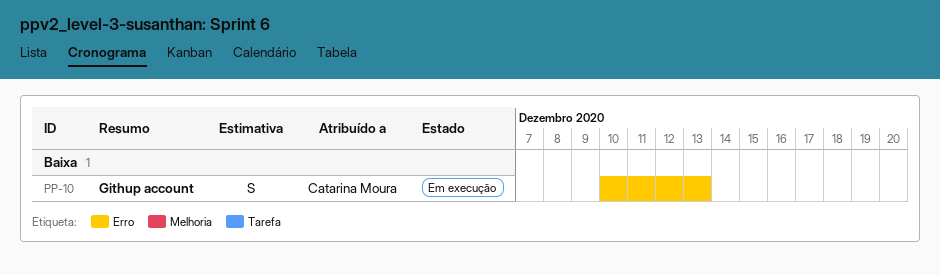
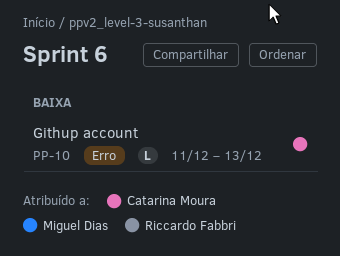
PP-10, estimate: S -> L
PP-10, start: Dec 10 -> Dec 11

